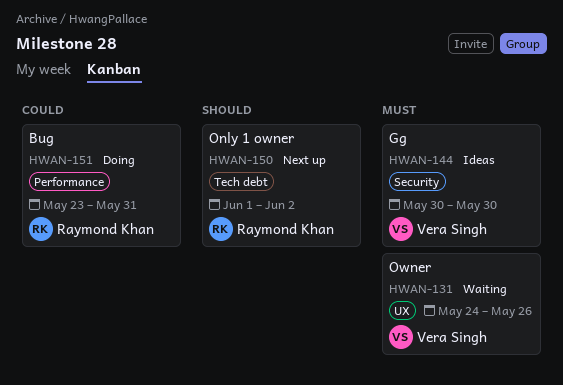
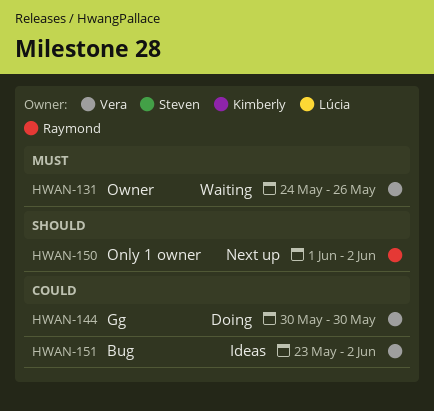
HWAN-144, status: Ideas -> Doing
HWAN-144, priority: Must -> Could
HWAN-151, status: Doing -> Ideas
HWAN-151, owner: Raymond Khan -> Vera Singh
HWAN-151, due: May 31 -> Jun 2

